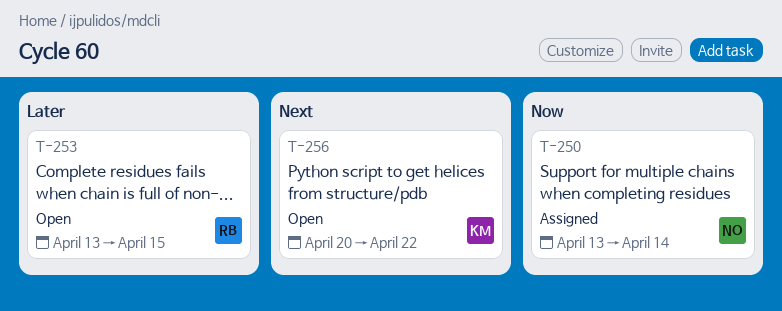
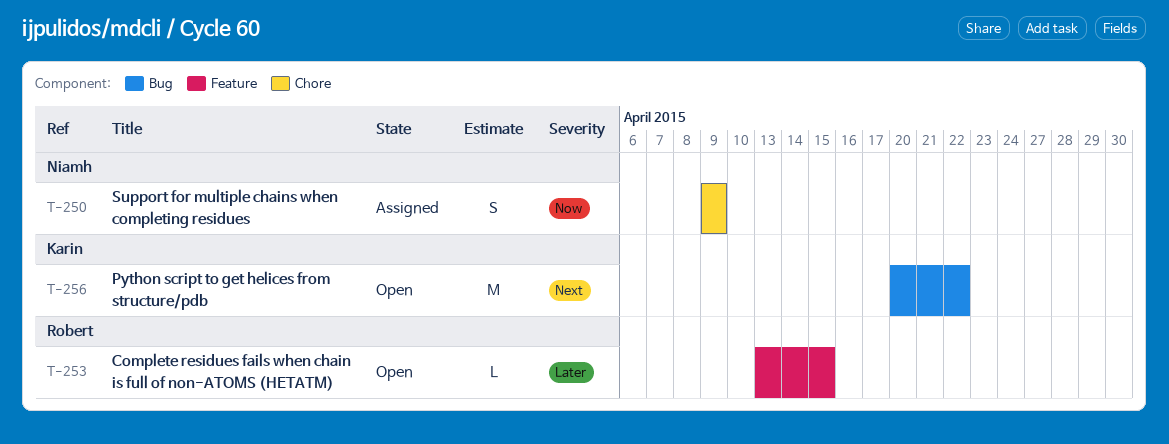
T-250, start: Apr 13 -> Apr 9
T-250, due: Apr 14 -> Apr 9

